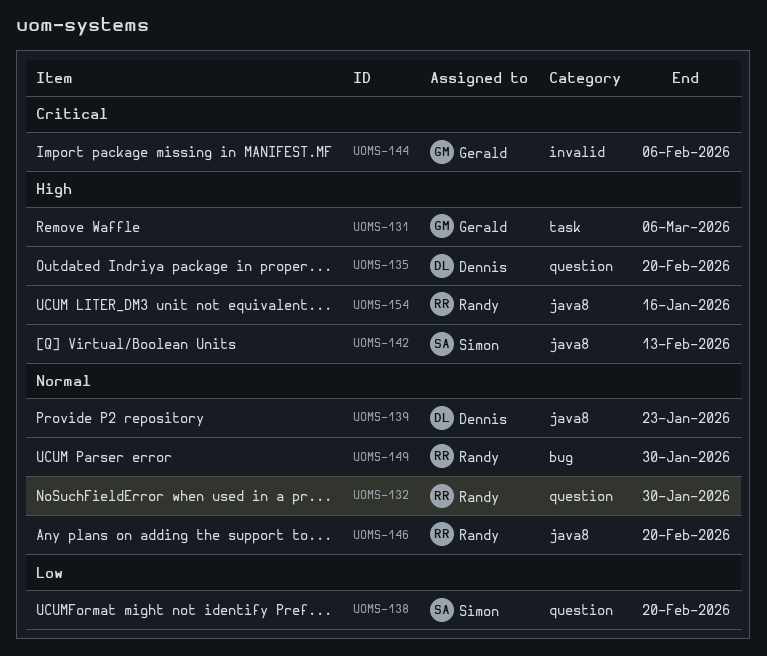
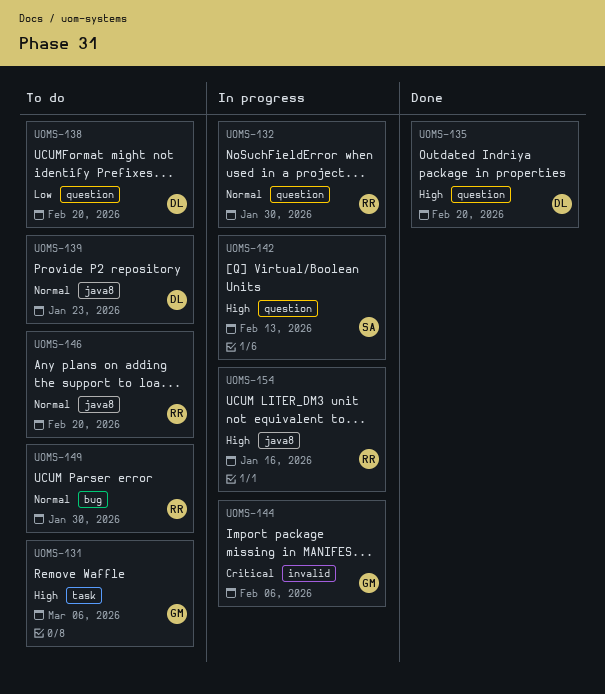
UOMS-138, owner: Simon -> Dennis
UOMS-142, label: java8 -> question

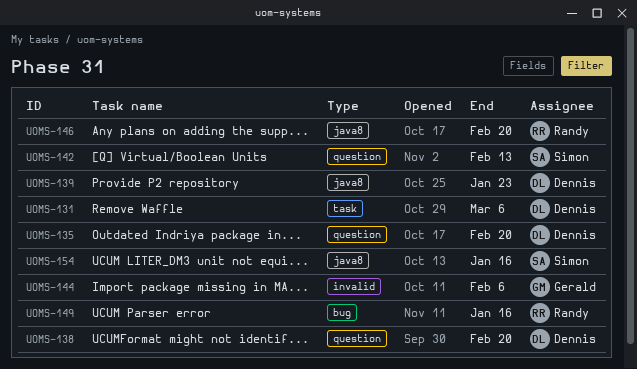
UOMS-131, owner: Gerald -> Dennis
UOMS-132: present -> none
UOMS-149, due: Jan 30 -> Jan 16
UOMS-154, owner: Randy -> Simon

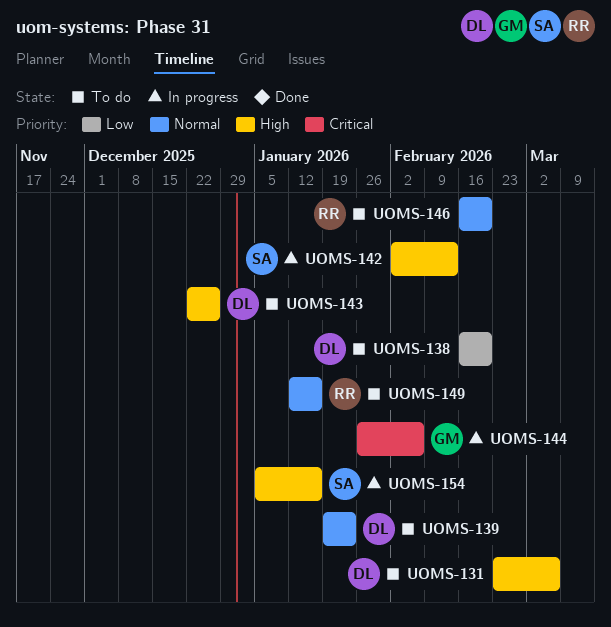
UOMS-135: present -> none
UOMS-143: none -> present

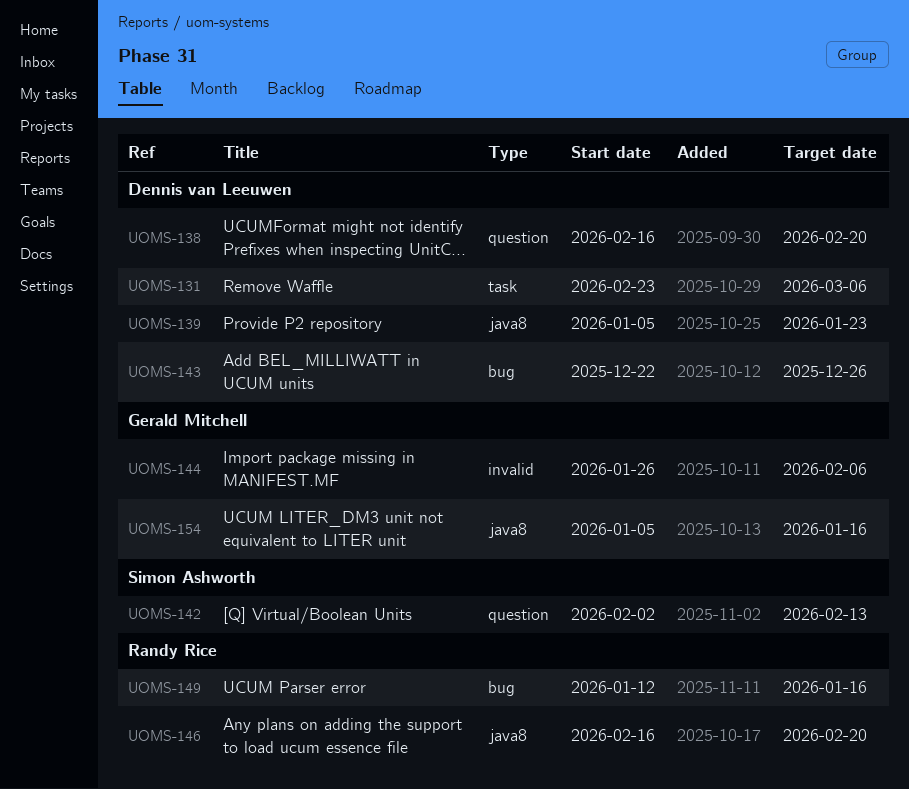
UOMS-139, start: Jan 19 -> Jan 5
UOMS-154, owner: Simon Ashworth -> Gerald Mitchell

